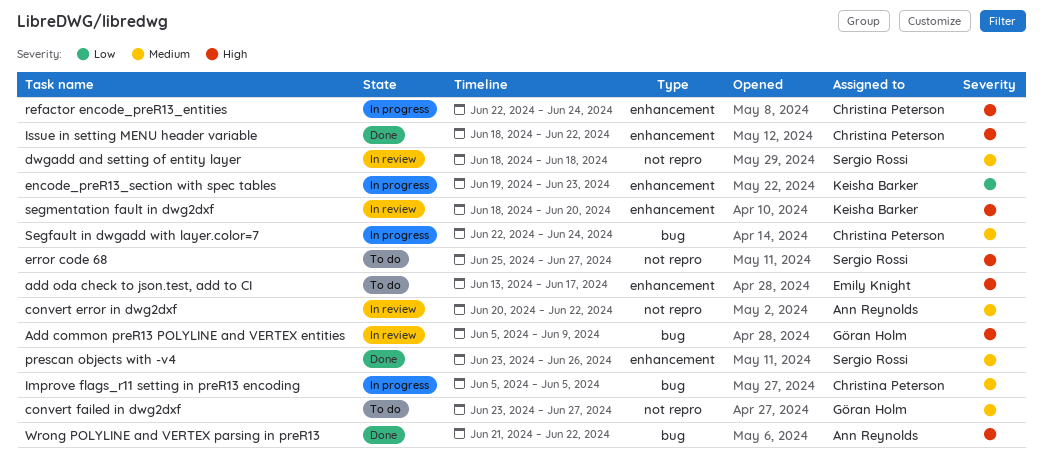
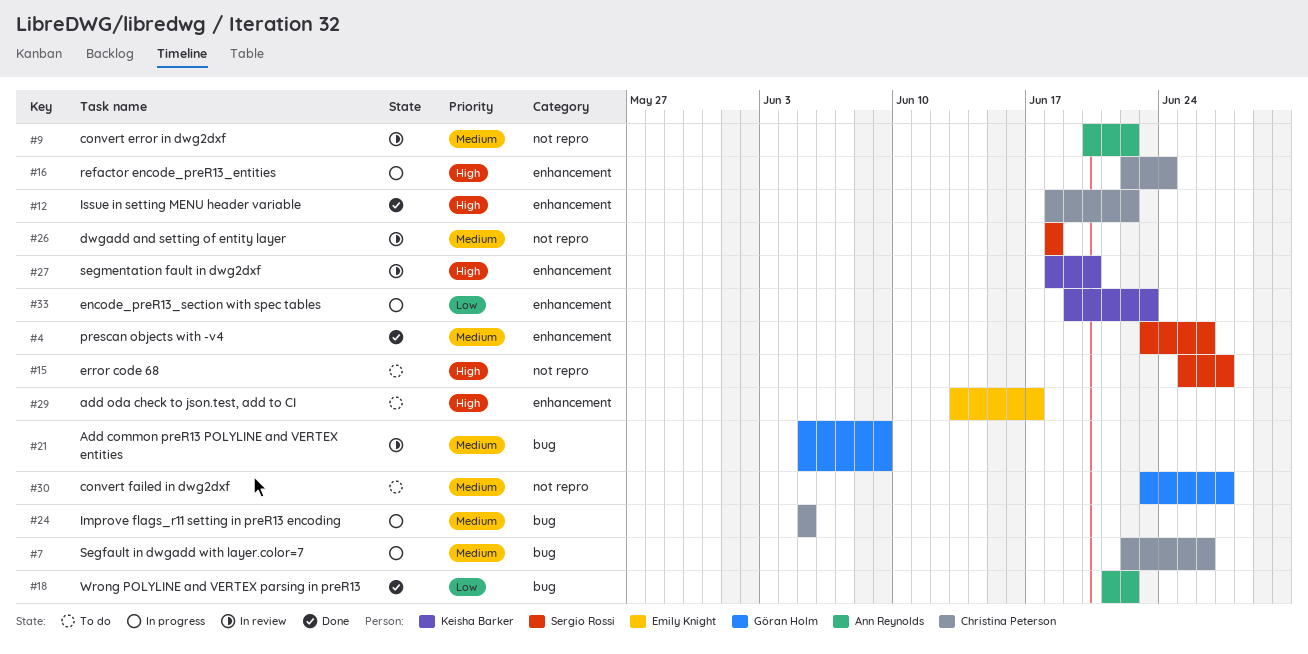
Add common preR13 POLYLINE and VERTEX entities, priority: High -> Medium
Segfault in dwgadd with layer.color=7, due: Jun 24 -> Jun 26
Wrong POLYLINE and VERTEX parsing in preR13, priority: High -> Low

